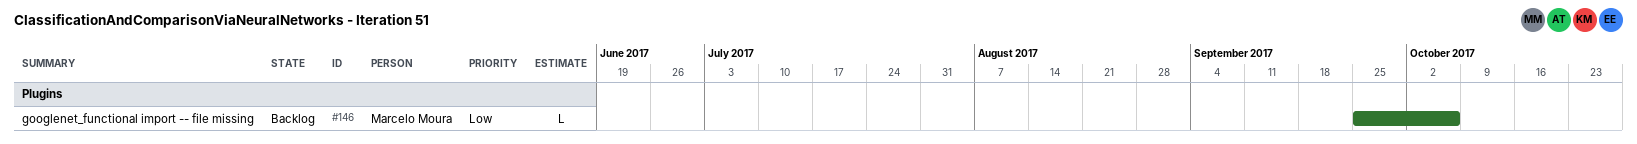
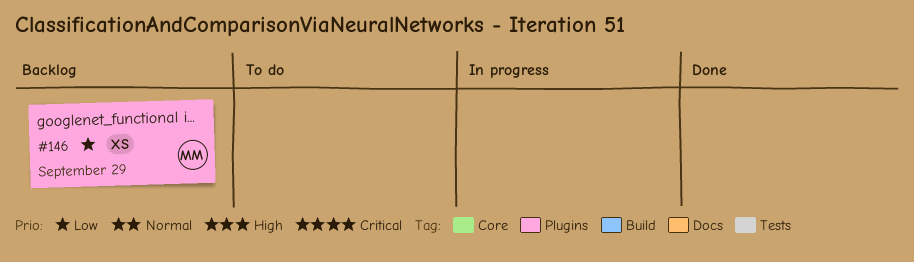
#146, estimate: L -> XS
#146, due: Oct 6 -> Sep 29

